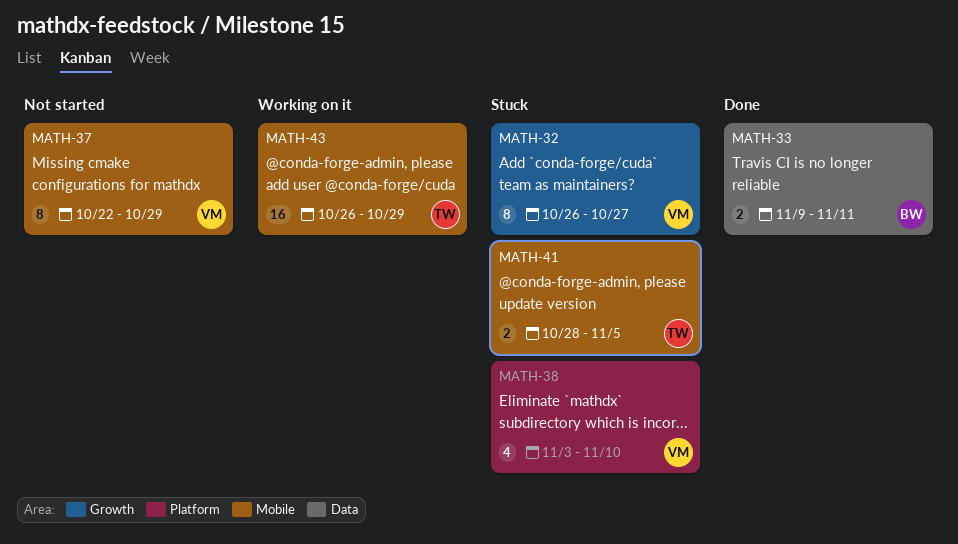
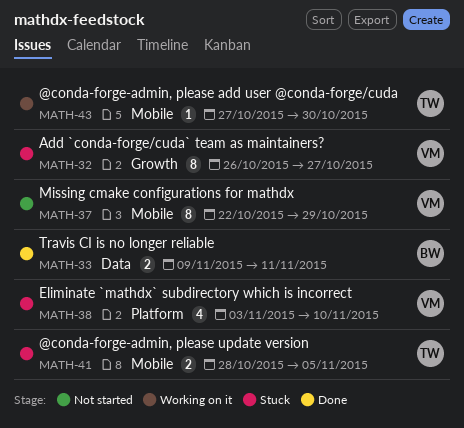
MATH-43, estimate: 16 -> 1
MATH-43, start: Oct 26 -> Oct 27
MATH-43, due: Oct 29 -> Oct 30

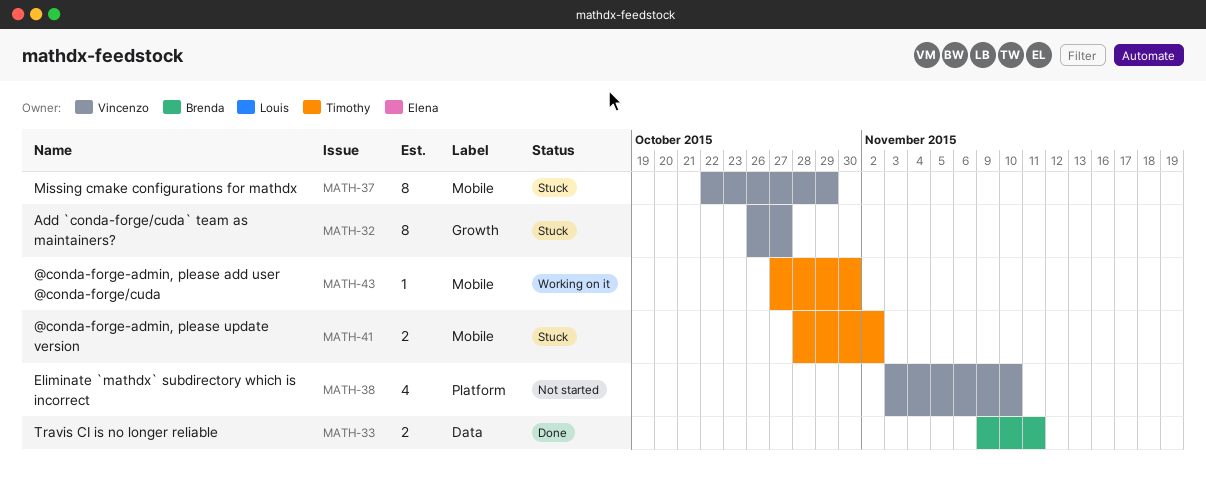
MATH-37, status: Not started -> Stuck
MATH-38, status: Stuck -> Not started
MATH-41, due: Nov 5 -> Nov 2

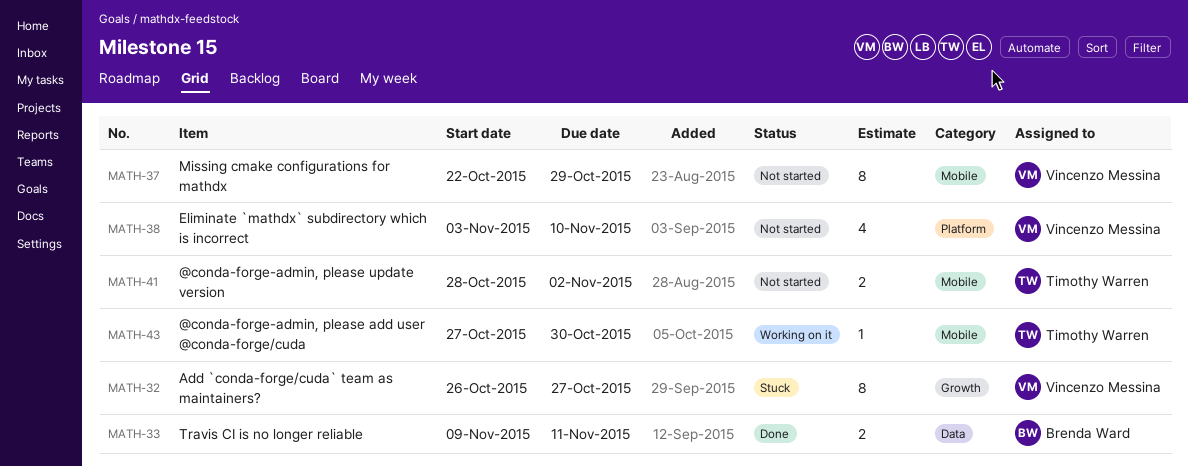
MATH-37, status: Stuck -> Not started
MATH-41, status: Stuck -> Not started

